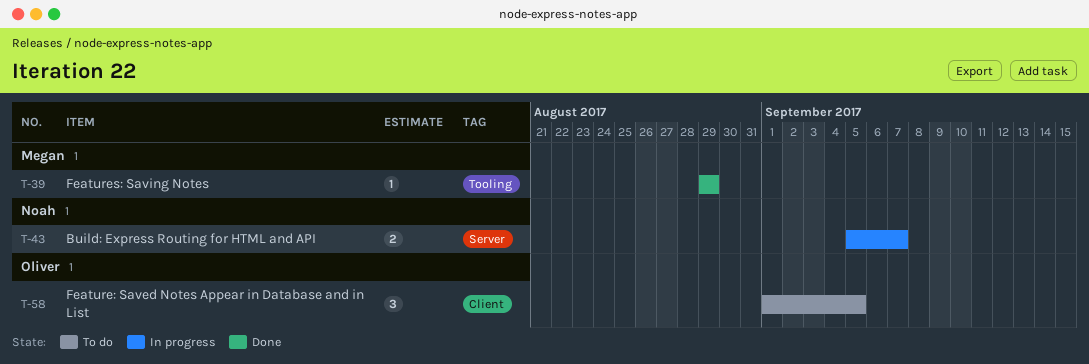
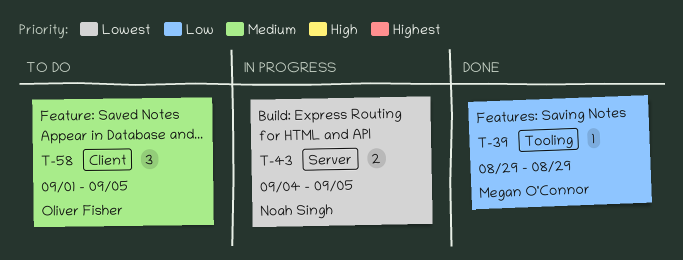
T-43, start: Sep 5 -> Sep 4
T-43, due: Sep 7 -> Sep 5

